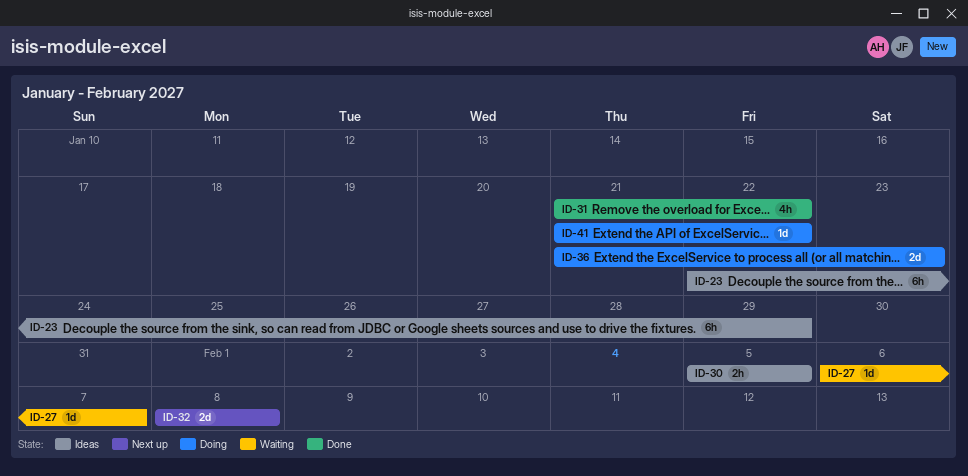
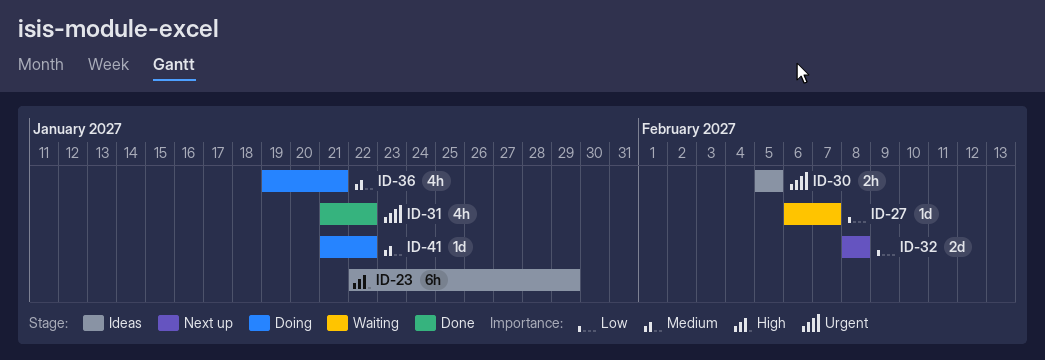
ID-36, estimate: 2d -> 4h
ID-36, start: Jan 21 -> Jan 19
ID-36, due: Jan 23 -> Jan 21

